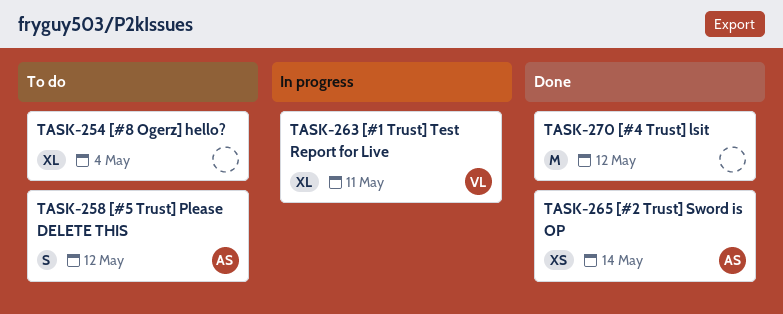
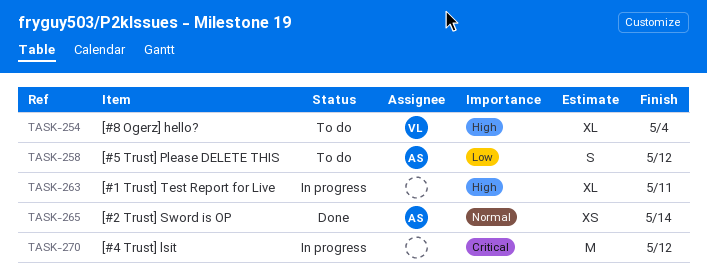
TASK-254, owner: none -> VL
TASK-263, owner: VL -> none
TASK-270, status: Done -> In progress

